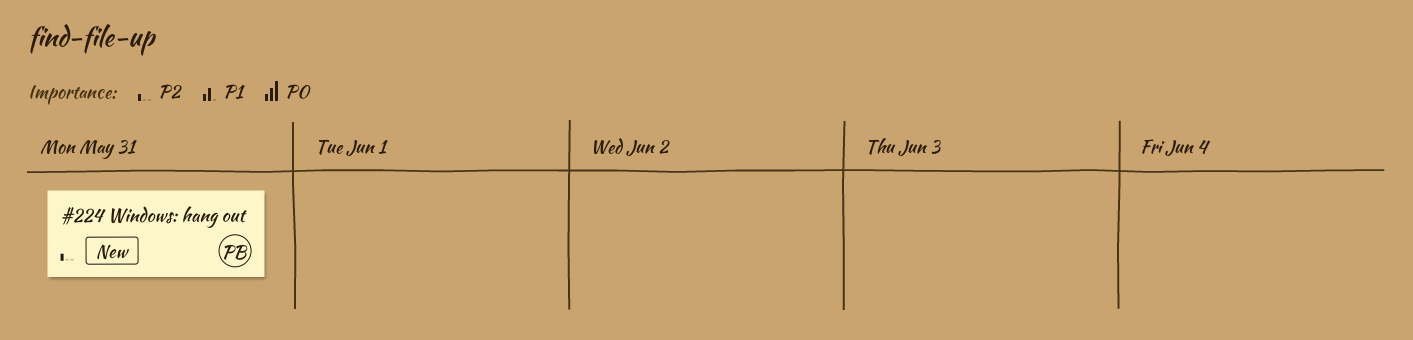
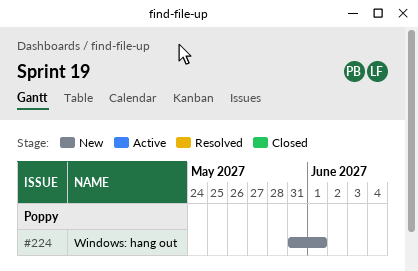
#224, due: May 31 -> Jun 1

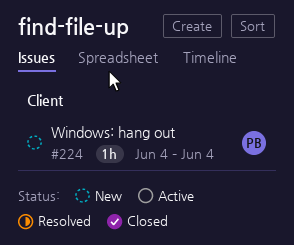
#224, start: May 31 -> Jun 4
#224, due: Jun 1 -> Jun 4

